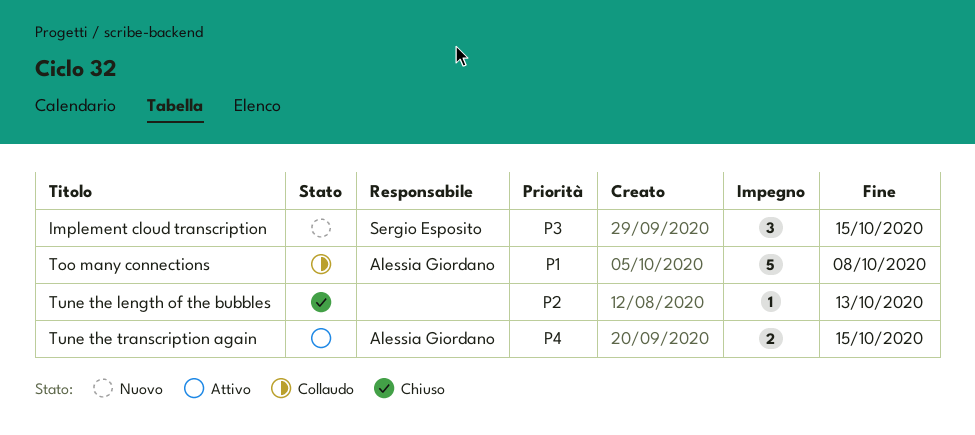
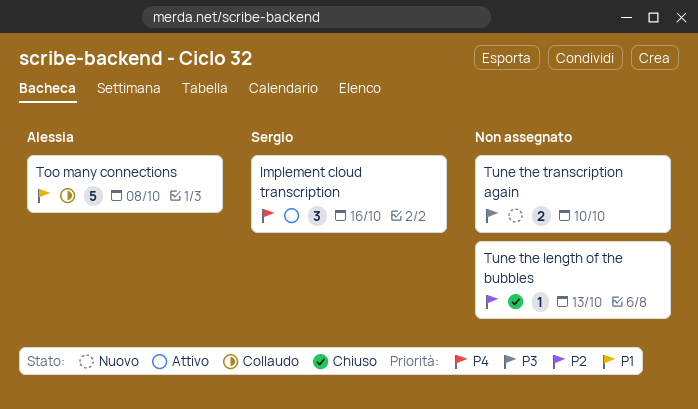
Implement cloud transcription, status: Nuovo -> Attivo
Implement cloud transcription, priority: P3 -> P4
Implement cloud transcription, due: Oct 15 -> Oct 16
Tune the transcription again, status: Attivo -> Nuovo
Tune the transcription again, owner: Alessia Giordano -> none
Tune the transcription again, priority: P4 -> P3
Tune the transcription again, due: Oct 15 -> Oct 10

